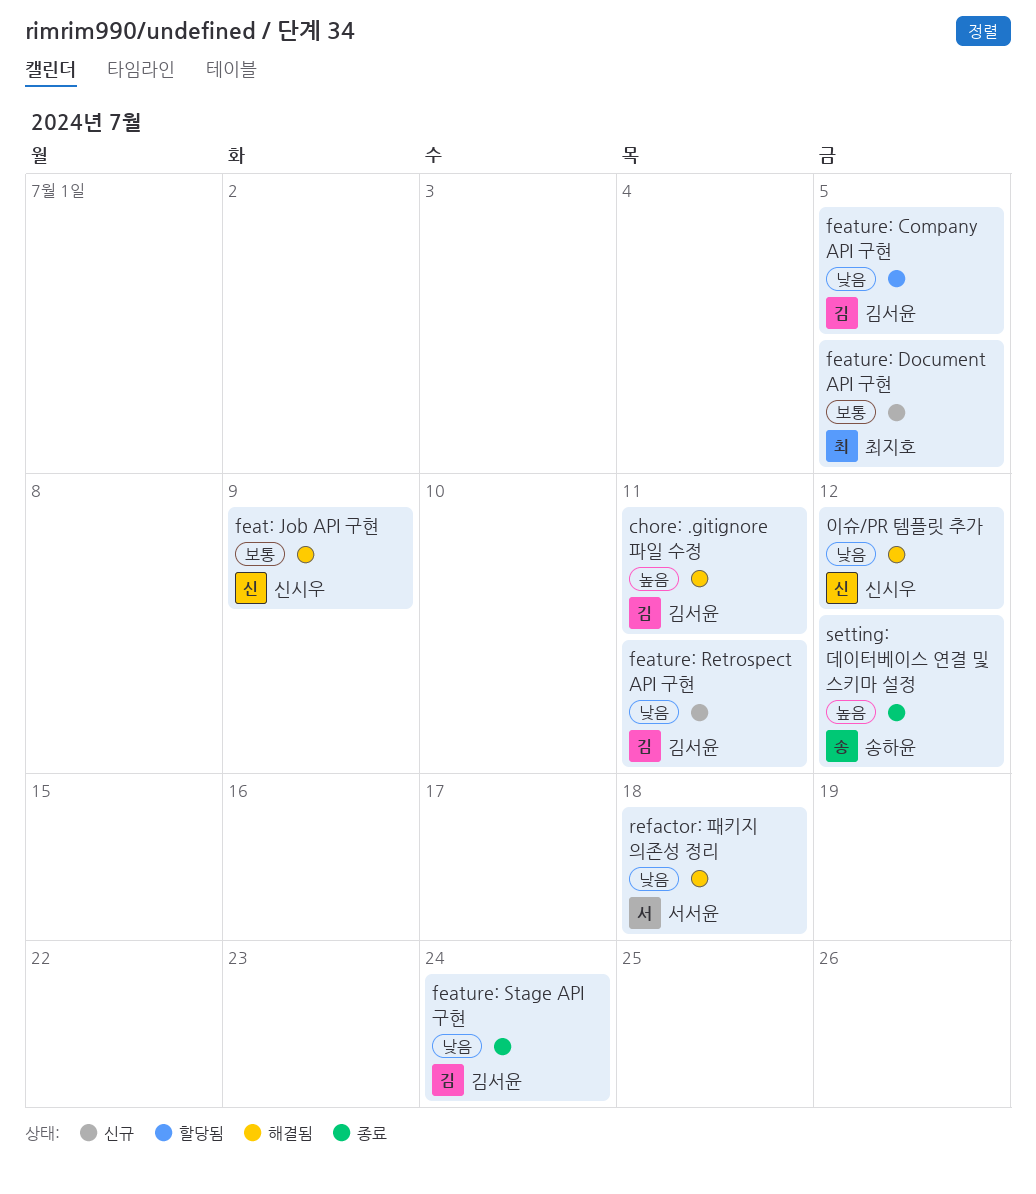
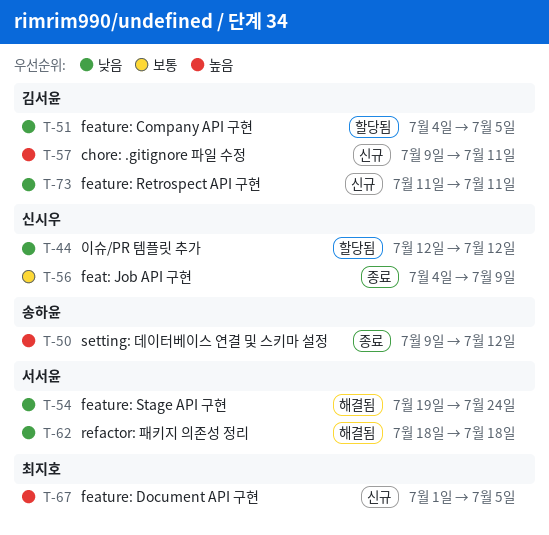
chore: .gitignore 파일 수정, status: 해결됨 -> 신규
feat: Job API 구현, status: 해결됨 -> 종료
feature: Document API 구현, priority: 보통 -> 높음
feature: Stage API 구현, status: 종료 -> 해결됨
feature: Stage API 구현, owner: 김서윤 -> 서서윤
이슈/PR 템플릿 추가, status: 해결됨 -> 할당됨

